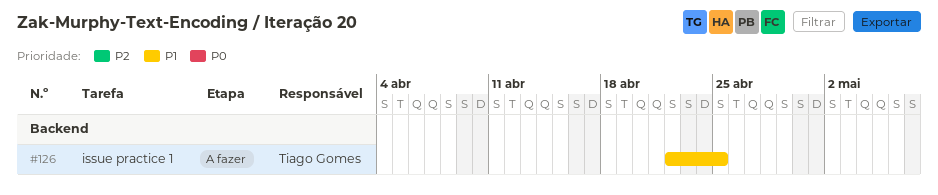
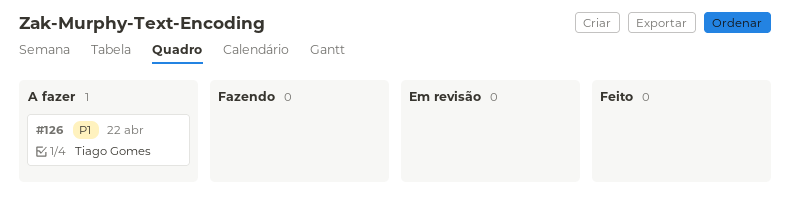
#126, due: Apr 25 -> Apr 22

